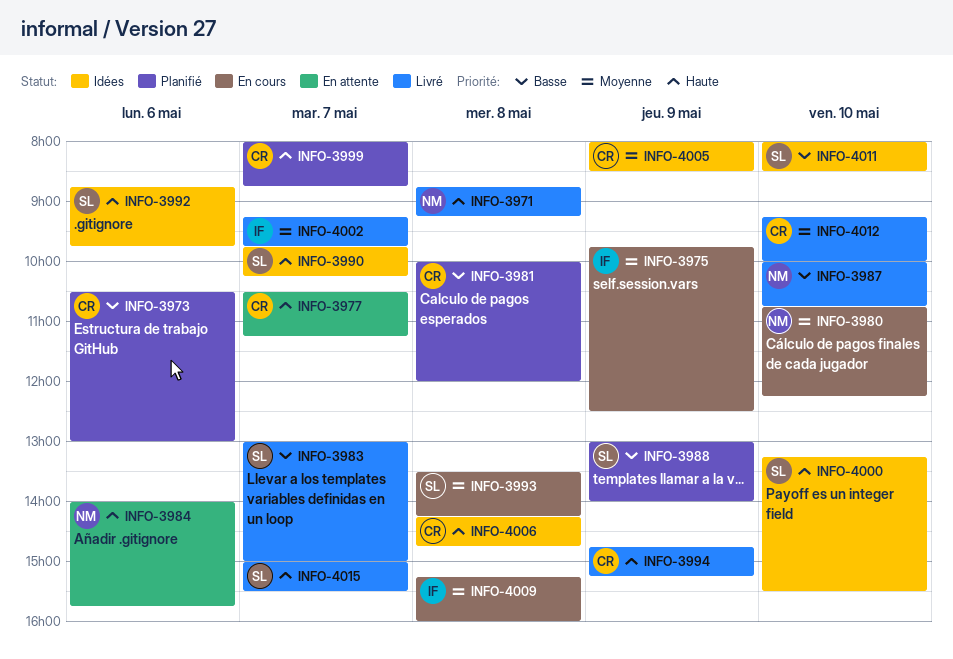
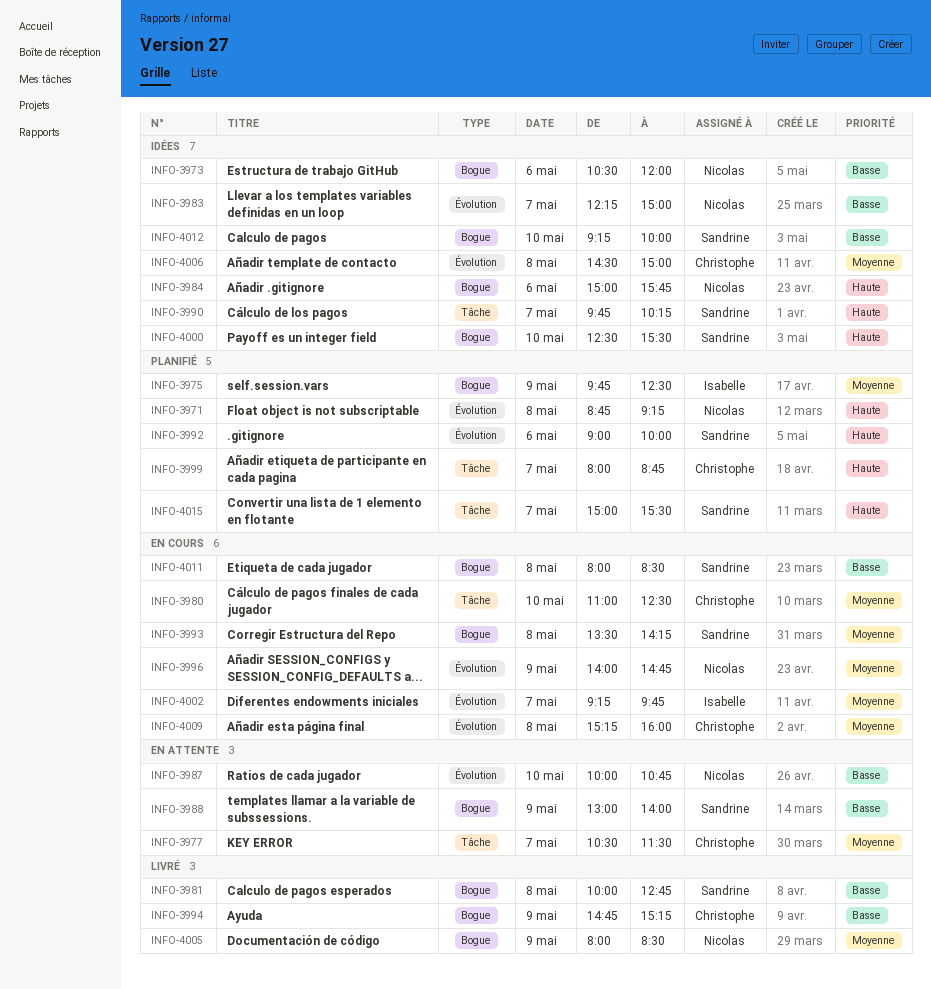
INFO-3971, status: Livré -> Planifié
INFO-3973, status: Planifié -> Idées
INFO-3973, owner: Christophe -> Nicolas
INFO-3973, ends: 13:00 -> 12:00
INFO-3975, status: En cours -> Planifié
INFO-3977, priority: Haute -> Moyenne
INFO-3977, ends: 11:15 -> 11:30
INFO-3980, owner: Nicolas -> Christophe
INFO-3980, begins: 10:45 -> 11:00
INFO-3980, ends: 12:15 -> 12:30
INFO-3981, status: Planifié -> Livré
INFO-3981, owner: Christophe -> Sandrine
INFO-3981, ends: 12:00 -> 12:45
INFO-3983, status: Livré -> Idées
INFO-3983, owner: Sandrine -> Nicolas
INFO-3983, begins: 13:00 -> 12:15
INFO-3984, status: En attente -> Idées
INFO-3984, begins: 14:00 -> 15:00
INFO-3987, status: Livré -> En attente
INFO-3988, status: Planifié -> En attente
INFO-3992, status: Idées -> Planifié
INFO-3992, begins: 08:45 -> 09:00
INFO-3992, ends: 09:45 -> 10:00
INFO-3994, priority: Haute -> Basse
INFO-3996: none -> present
INFO-4000, begins: 13:15 -> 12:30
INFO-4002, status: Livré -> En cours
INFO-4005, status: Idées -> Livré
INFO-4005, owner: Christophe -> Nicolas
INFO-4006, priority: Haute -> Moyenne
INFO-4006, begins: 14:15 -> 14:30
INFO-4006, ends: 14:45 -> 15:00
INFO-4009, owner: Isabelle -> Christophe
INFO-4011, status: Idées -> En cours
INFO-4011, day: May 10 -> May 8
INFO-4012, status: Livré -> Idées
INFO-4012, owner: Christophe -> Sandrine
INFO-4012, priority: Moyenne -> Basse
INFO-4015, status: Livré -> Planifié

